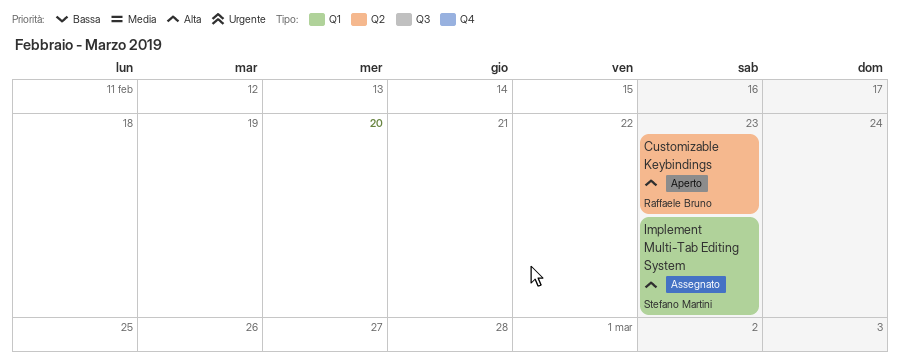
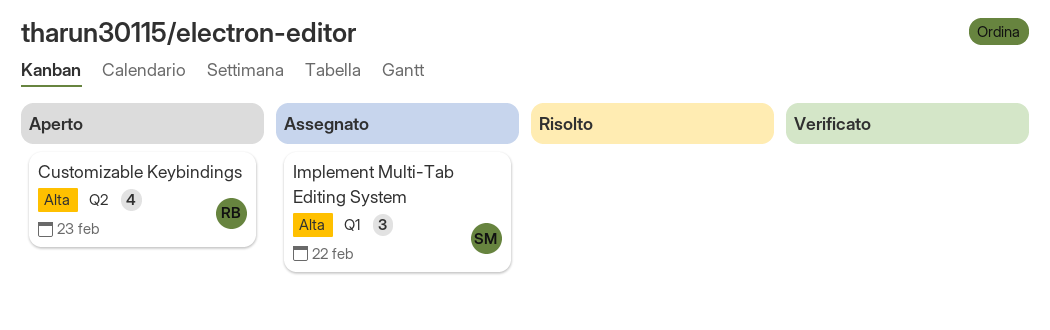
Implement Multi-Tab Editing System, due: Feb 23 -> Feb 22

